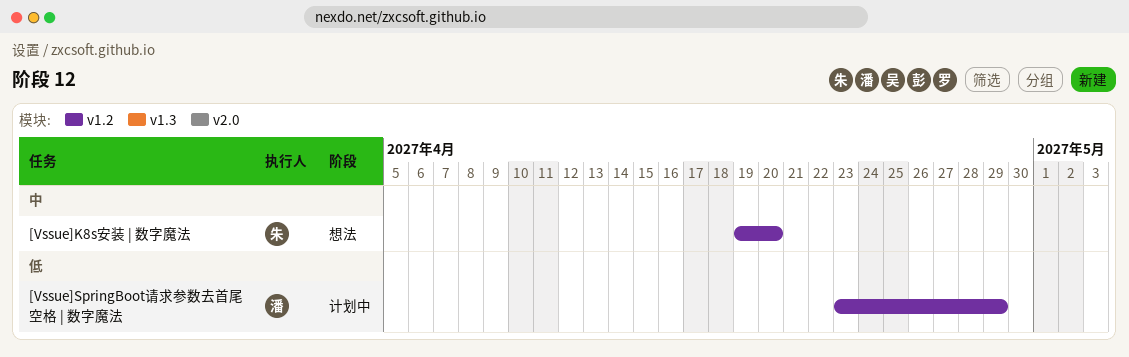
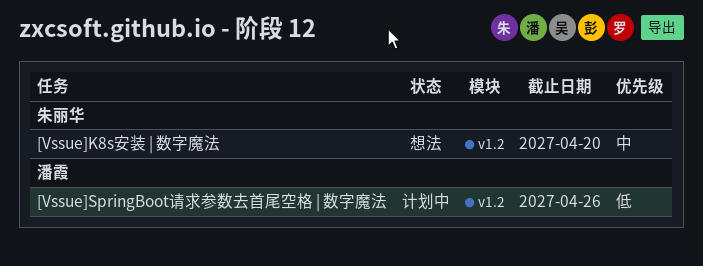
[Vssue]SpringBoot请求参数去首尾空格 | 数字魔法, due: Apr 29 -> Apr 26

